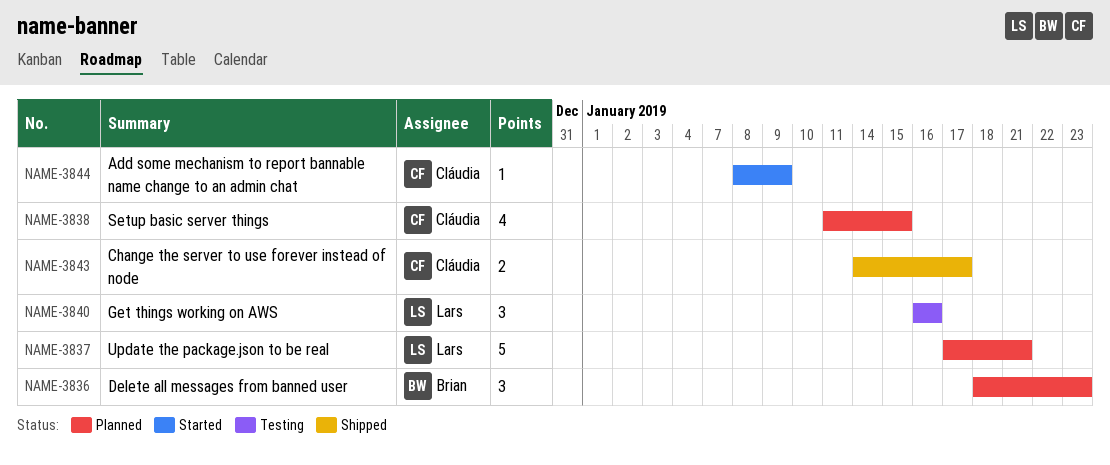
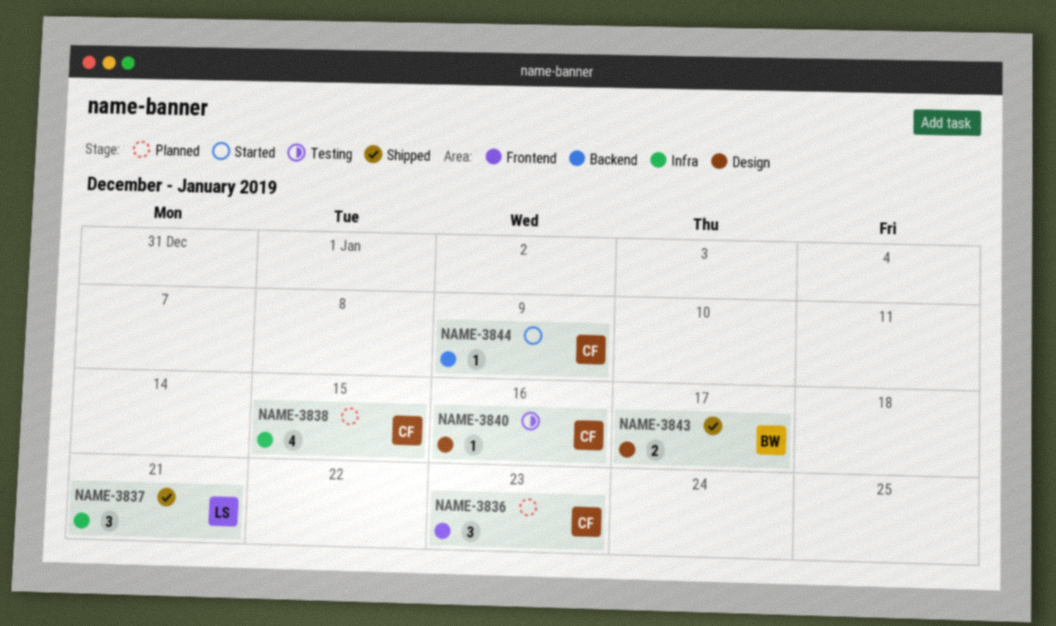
NAME-3836, owner: Brian -> Cláudia
NAME-3837, status: Planned -> Shipped
NAME-3837, estimate: 5 -> 3
NAME-3840, owner: Lars -> Cláudia
NAME-3840, estimate: 3 -> 1
NAME-3843, owner: Cláudia -> Brian

